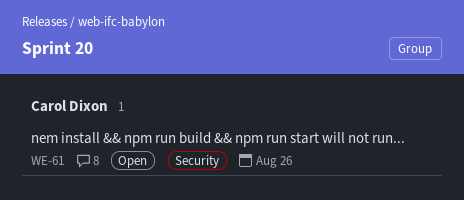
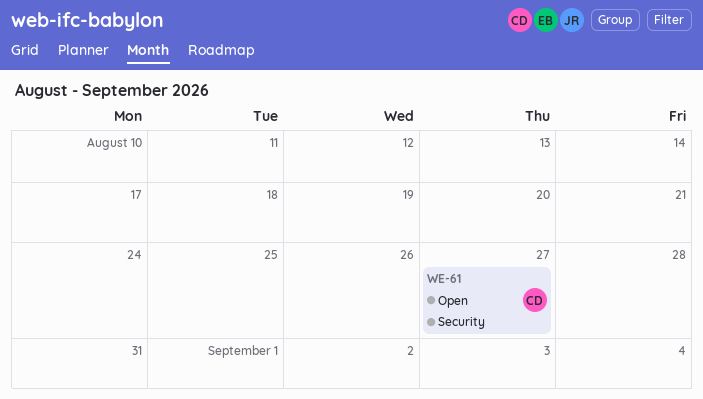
WE-61, due: Aug 26 -> Aug 27

